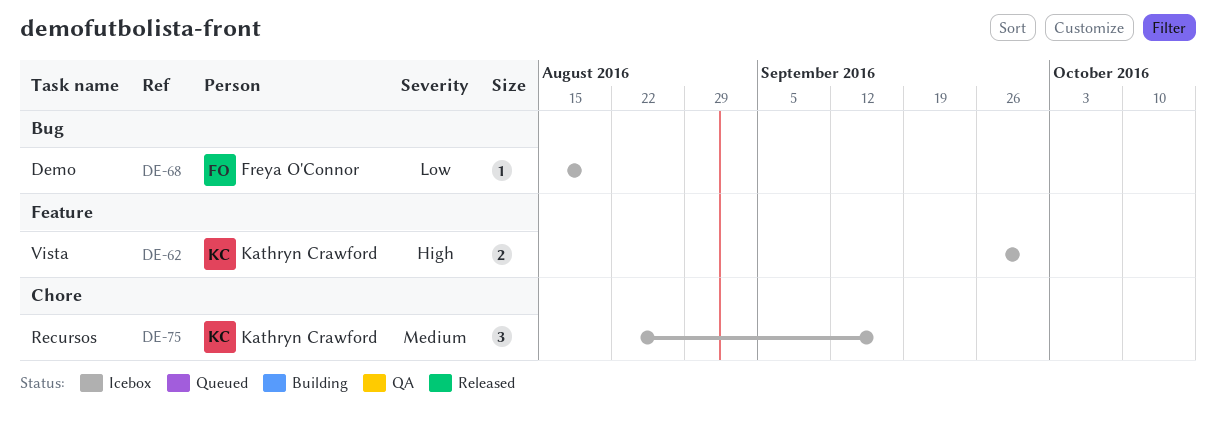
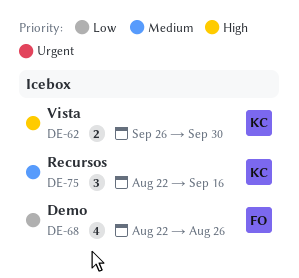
DE-68, estimate: 1 -> 4
DE-68, start: Aug 15 -> Aug 22
DE-68, due: Aug 19 -> Aug 26

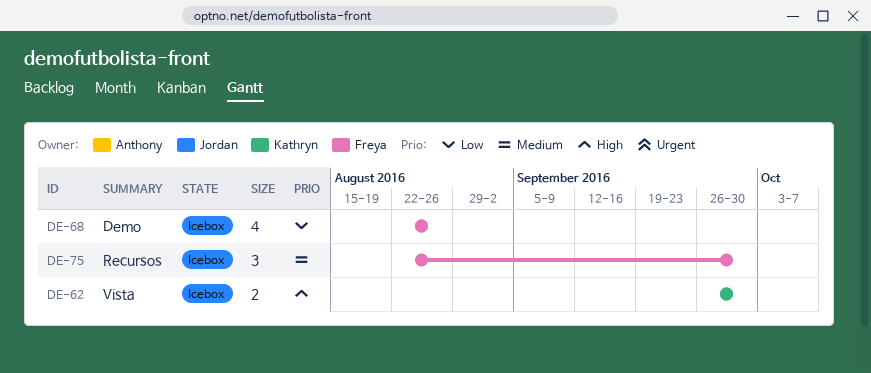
DE-75, owner: Kathryn -> Freya
DE-75, due: Sep 16 -> Sep 30

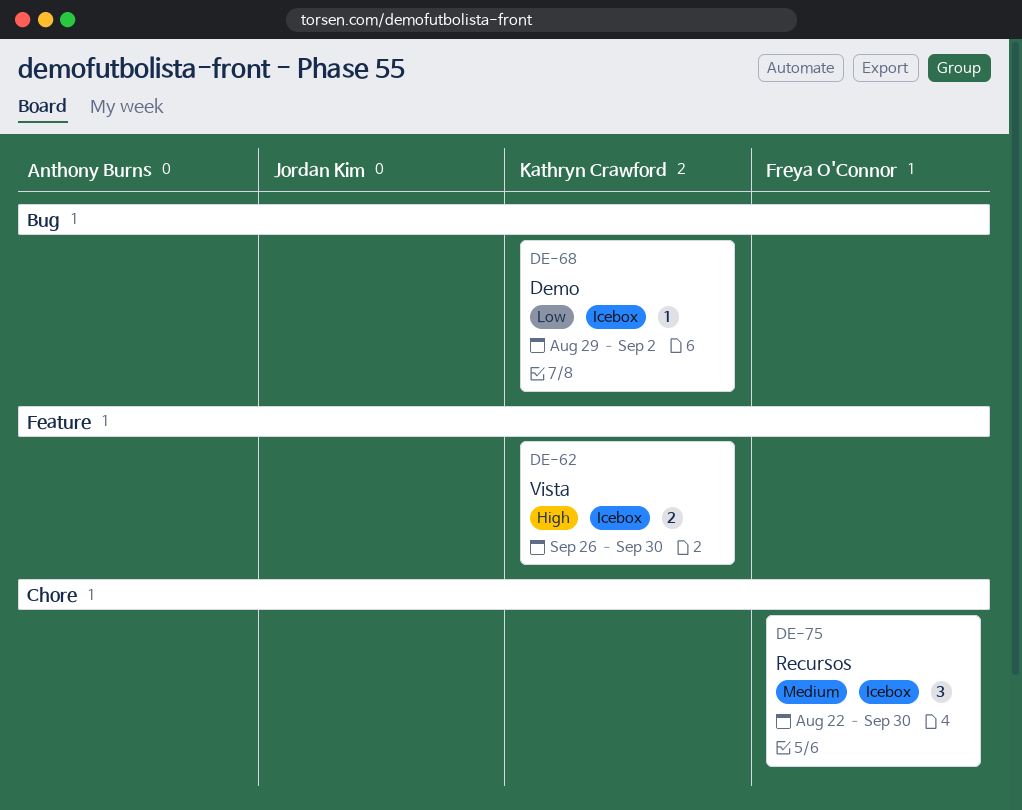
DE-68, owner: Freya O'Connor -> Kathryn Crawford
DE-68, estimate: 4 -> 1
DE-68, start: Aug 22 -> Aug 29
DE-68, due: Aug 26 -> Sep 2

